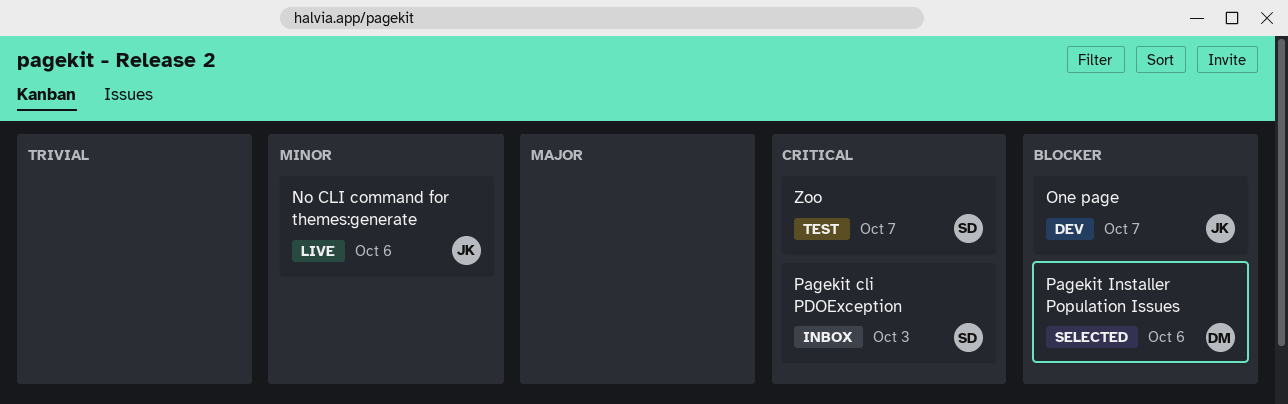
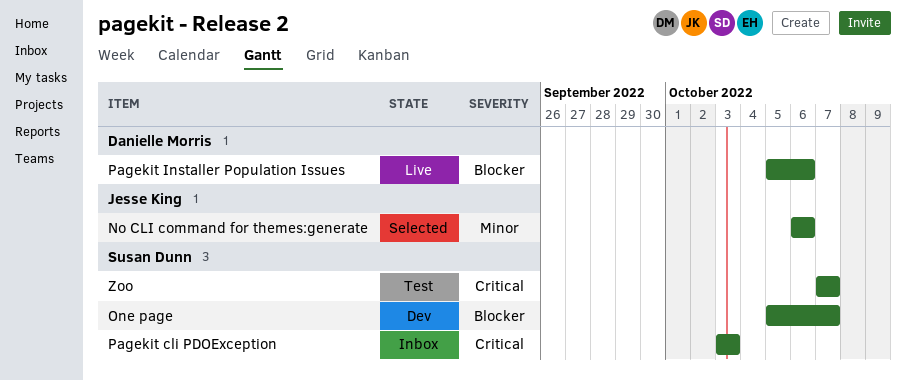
No CLI command for themes:generate, status: Live -> Selected
One page, owner: Jesse King -> Susan Dunn
Pagekit Installer Population Issues, status: Selected -> Live

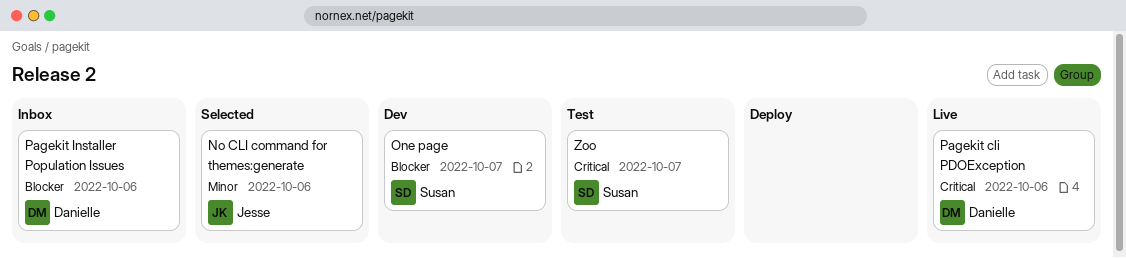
Pagekit cli PDOException, status: Inbox -> Live
Pagekit cli PDOException, owner: Susan Dunn -> Danielle Morris
Pagekit cli PDOException, due: Oct 3 -> Oct 6
Pagekit Installer Population Issues, status: Live -> Inbox

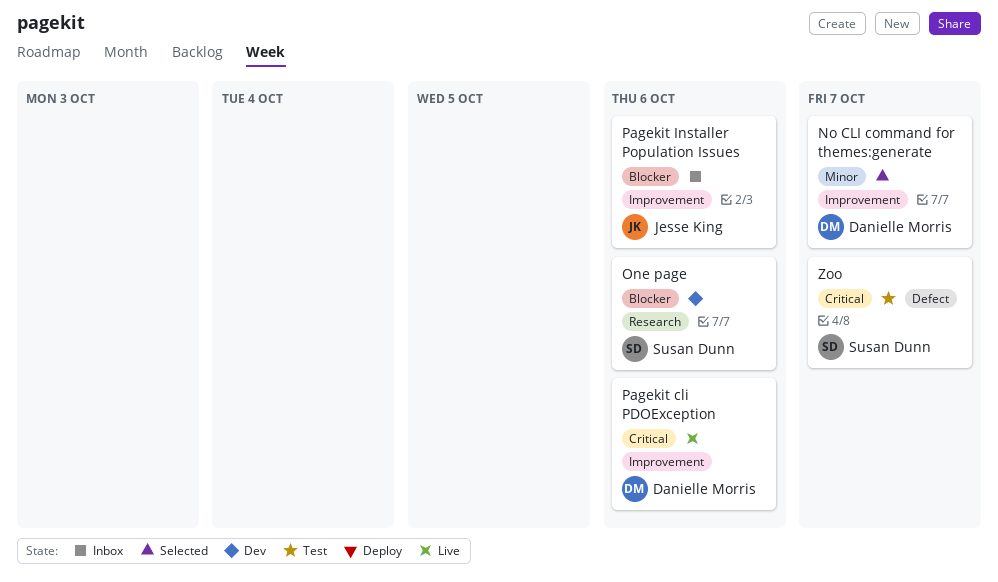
No CLI command for themes:generate, owner: Jesse King -> Danielle Morris
No CLI command for themes:generate, due: Oct 6 -> Oct 7
One page, due: Oct 7 -> Oct 6
Pagekit Installer Population Issues, owner: Danielle Morris -> Jesse King

